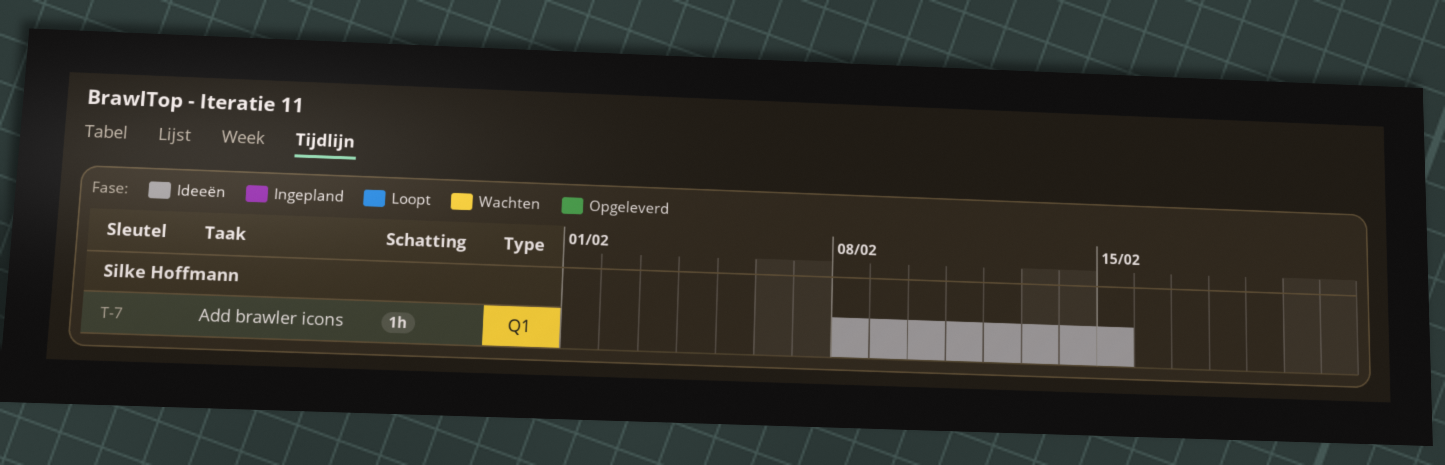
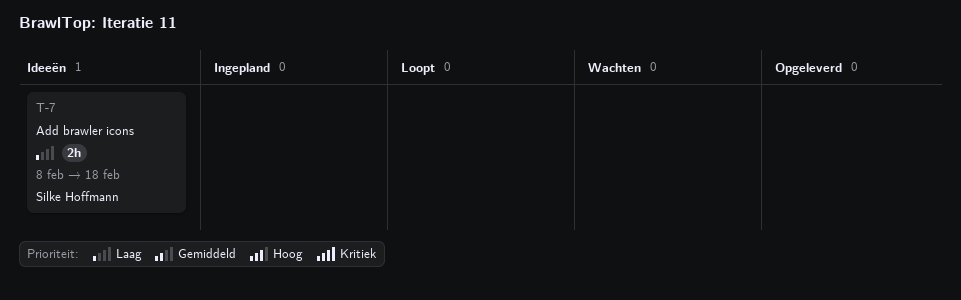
T-7, estimate: 1h -> 2h
T-7, due: Feb 15 -> Feb 18

